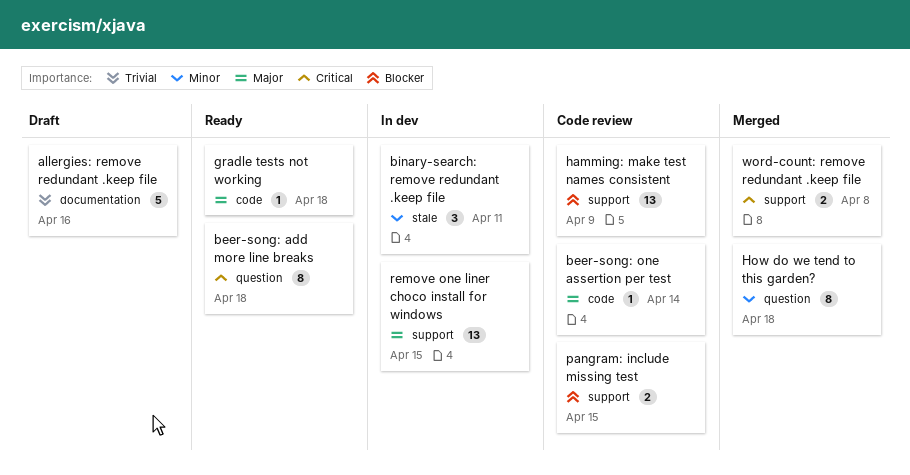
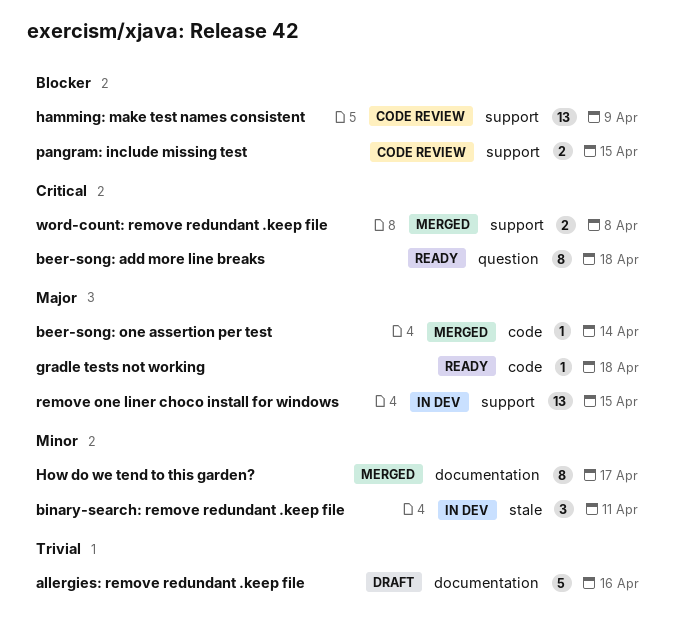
beer-song: one assertion per test, status: Code review -> Merged
How do we tend to this garden?, label: question -> documentation
How do we tend to this garden?, due: Apr 18 -> Apr 17

